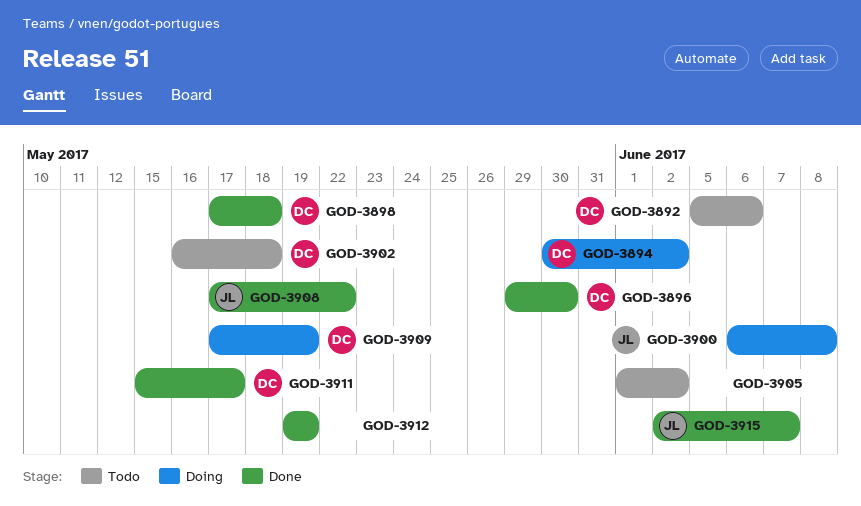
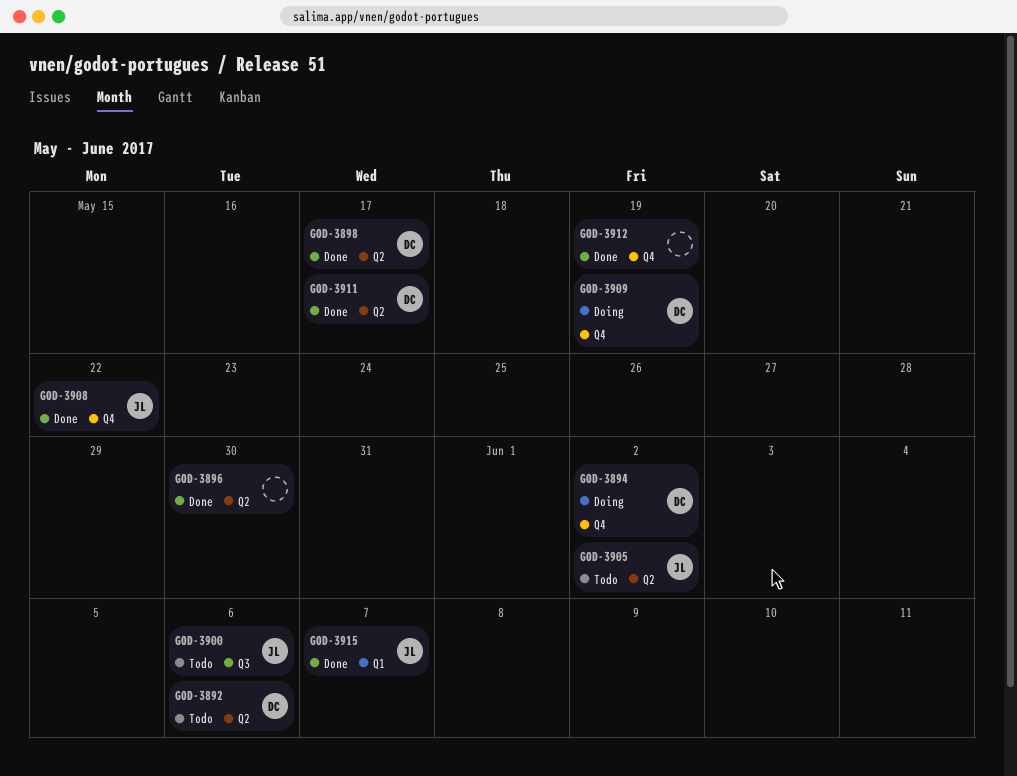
GOD-3896, owner: DC -> none
GOD-3898, due: May 18 -> May 17
GOD-3900, status: Doing -> Todo
GOD-3900, due: Jun 8 -> Jun 6
GOD-3902: present -> none
GOD-3905, owner: none -> JL

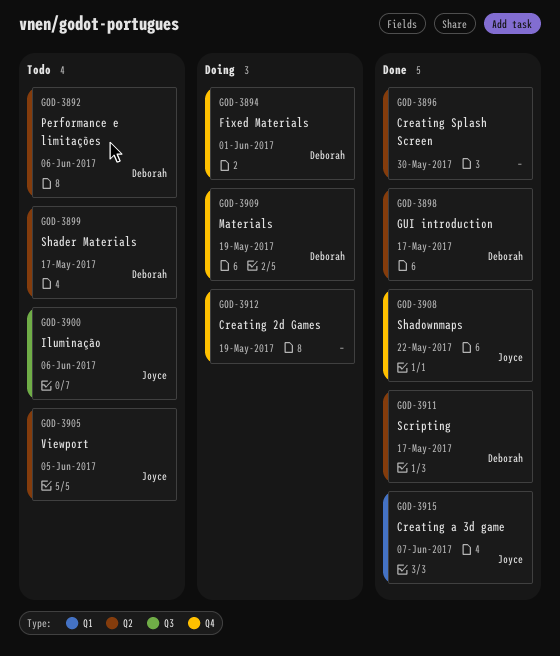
GOD-3894, due: Jun 2 -> Jun 1
GOD-3899: none -> present
GOD-3905, due: Jun 2 -> Jun 5
GOD-3912, status: Done -> Doing

